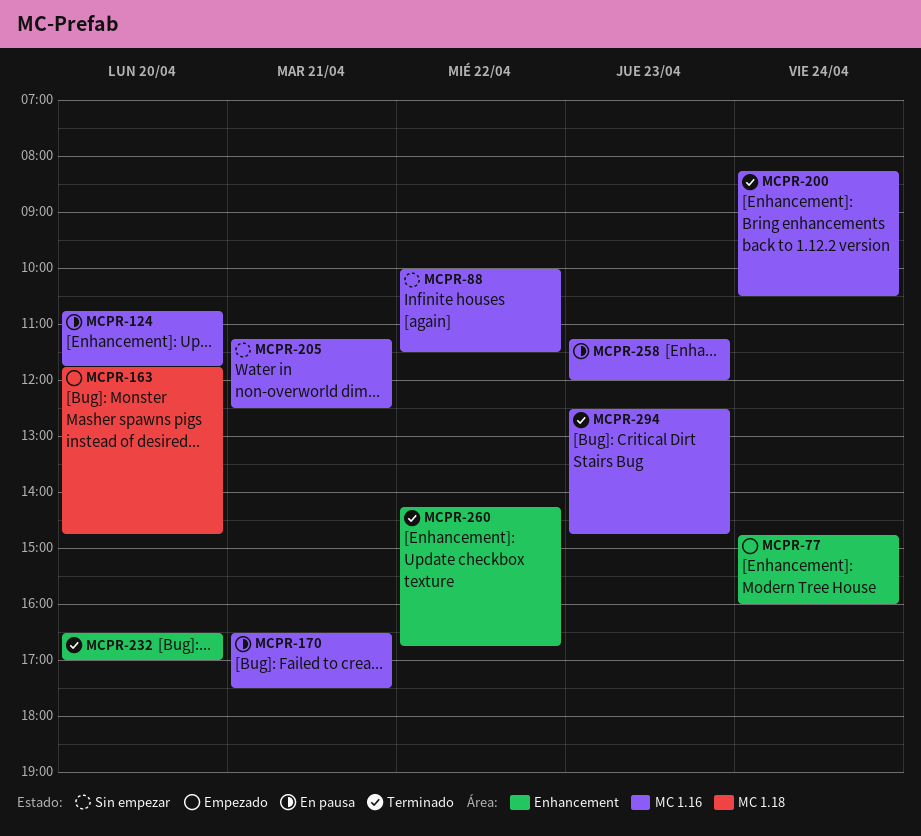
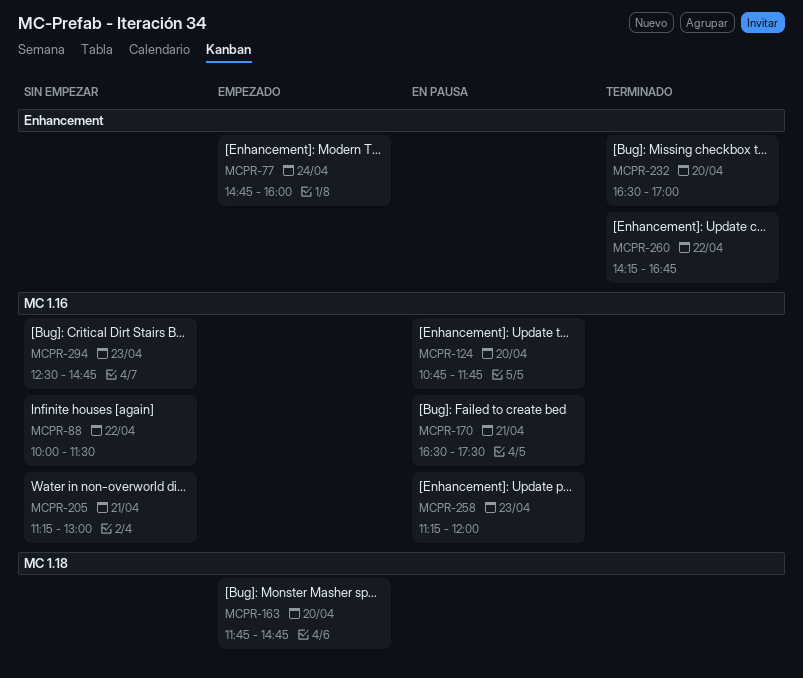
MCPR-200: present -> none
MCPR-205, ends: 12:30 -> 13:00
MCPR-294, status: Terminado -> Sin empezar

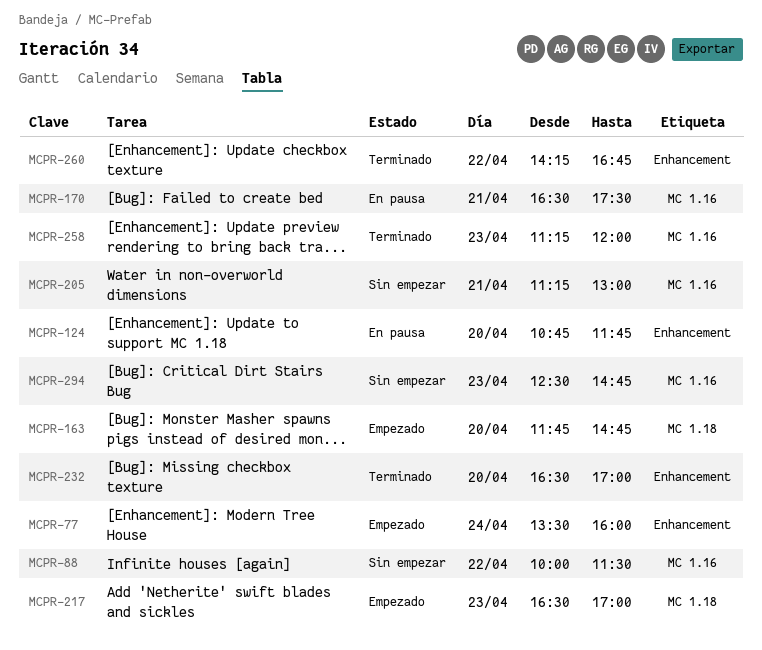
MCPR-77, begins: 14:45 -> 13:30
MCPR-124, label: MC 1.16 -> Enhancement
MCPR-217: none -> present
MCPR-258, status: En pausa -> Terminado

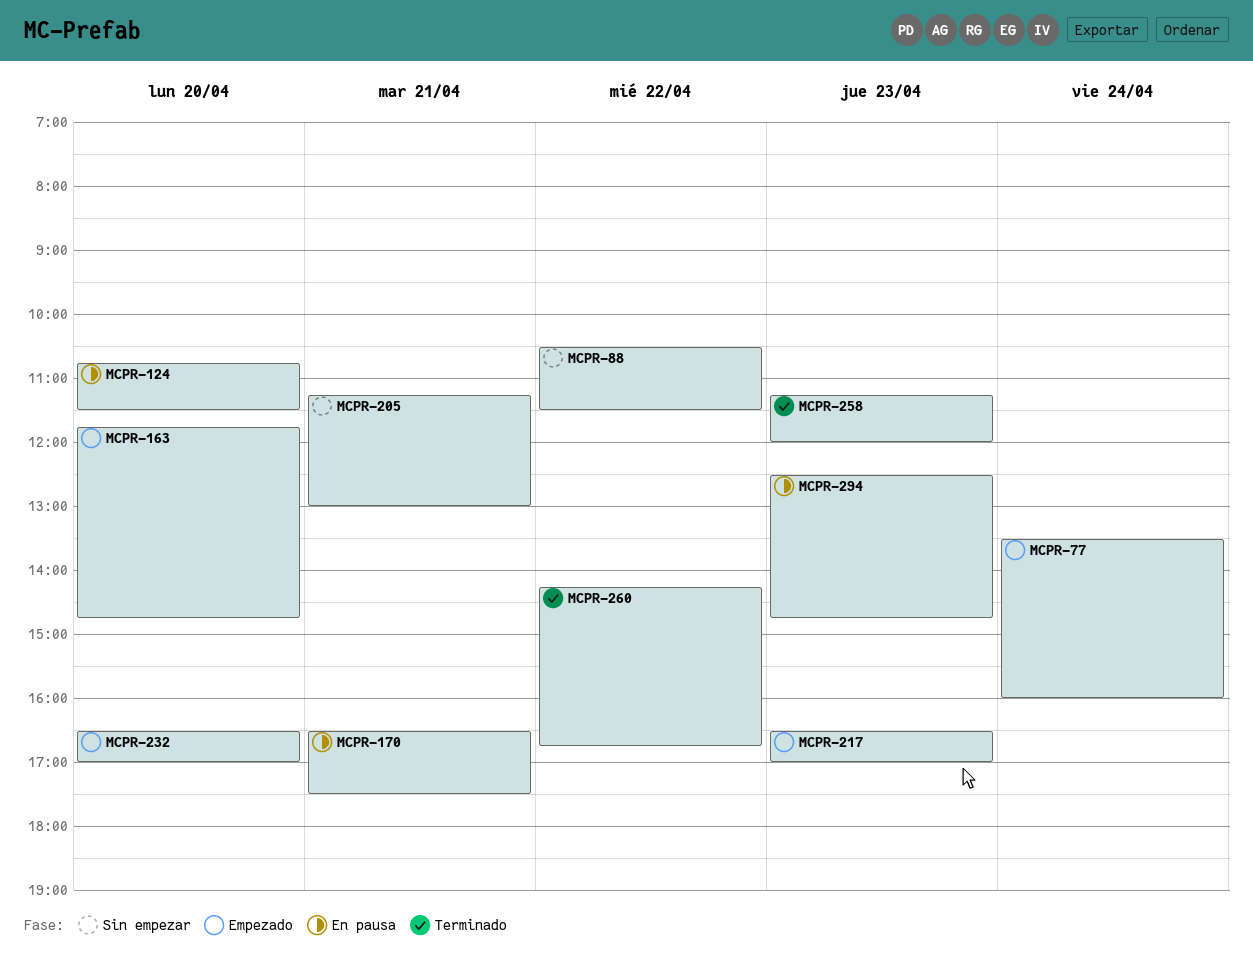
MCPR-88, begins: 10:00 -> 10:30
MCPR-124, ends: 11:45 -> 11:30
MCPR-232, status: Terminado -> Empezado
MCPR-294, status: Sin empezar -> En pausa

